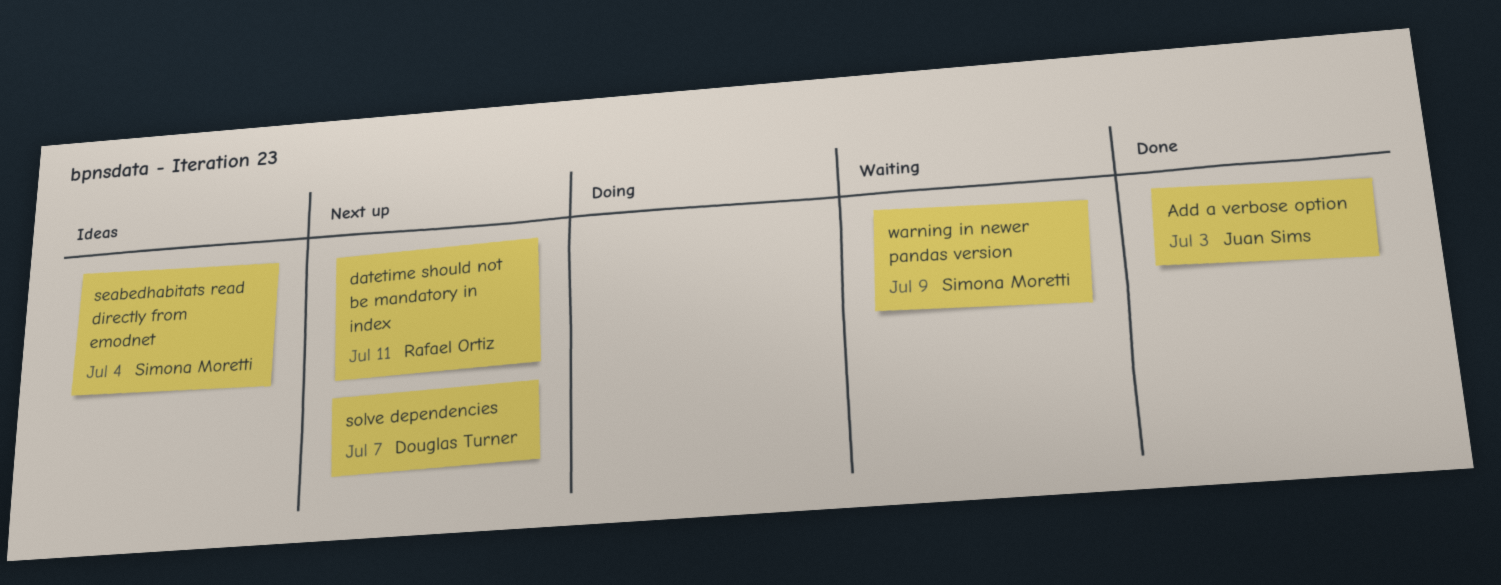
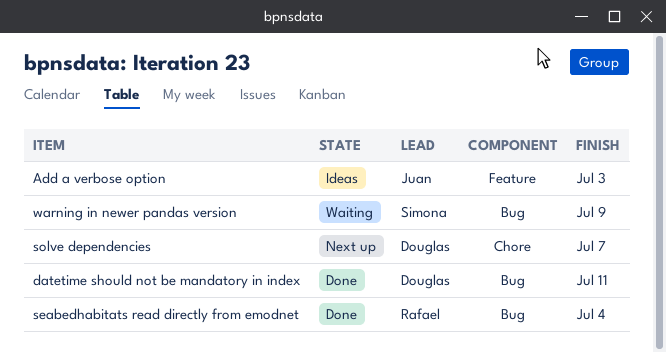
Add a verbose option, status: Done -> Ideas
datetime should not be mandatory in index, status: Next up -> Done
datetime should not be mandatory in index, owner: Rafael Ortiz -> Douglas Turner
seabedhabitats read directly from emodnet, status: Ideas -> Done
seabedhabitats read directly from emodnet, owner: Simona Moretti -> Rafael Ortiz

